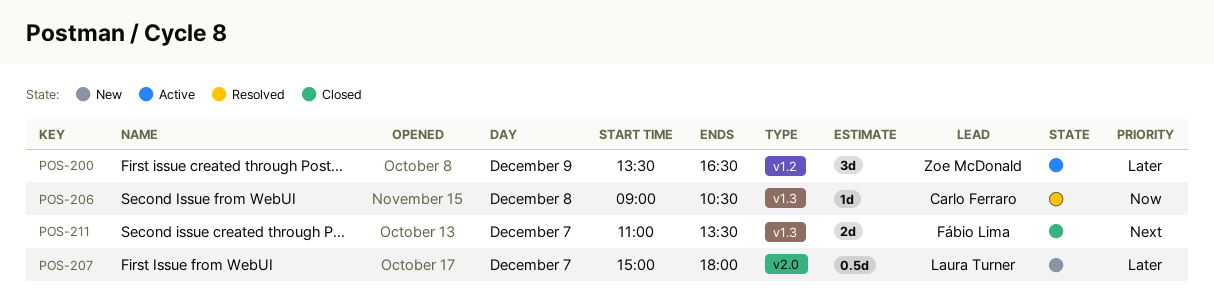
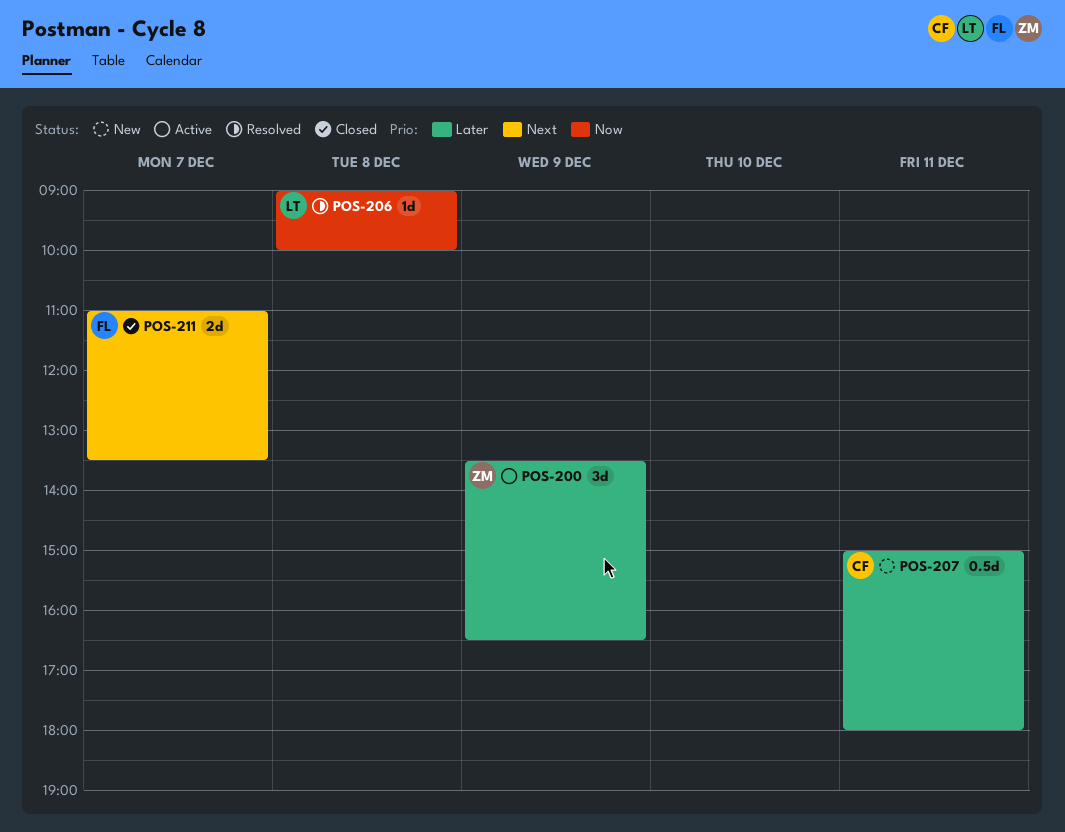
POS-206, owner: Carlo Ferraro -> Laura Turner
POS-206, ends: 10:30 -> 10:00
POS-207, owner: Laura Turner -> Carlo Ferraro
POS-207, day: Dec 7 -> Dec 11

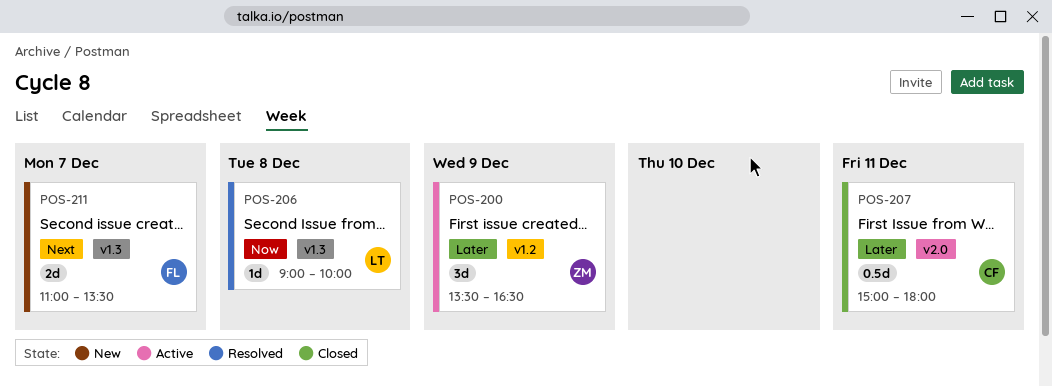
POS-207, status: New -> Closed
POS-211, status: Closed -> New

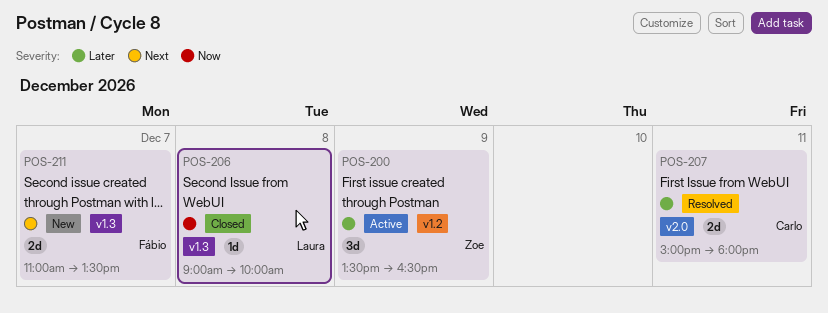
POS-206, status: Resolved -> Closed
POS-207, status: Closed -> Resolved
POS-207, estimate: 0.5d -> 2d

